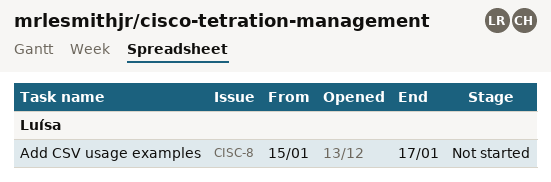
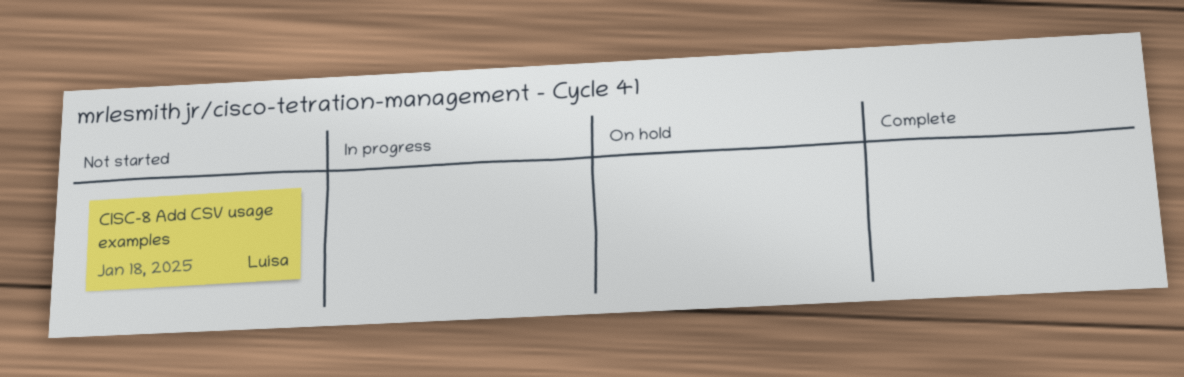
CISC-8, due: Jan 17 -> Jan 18

